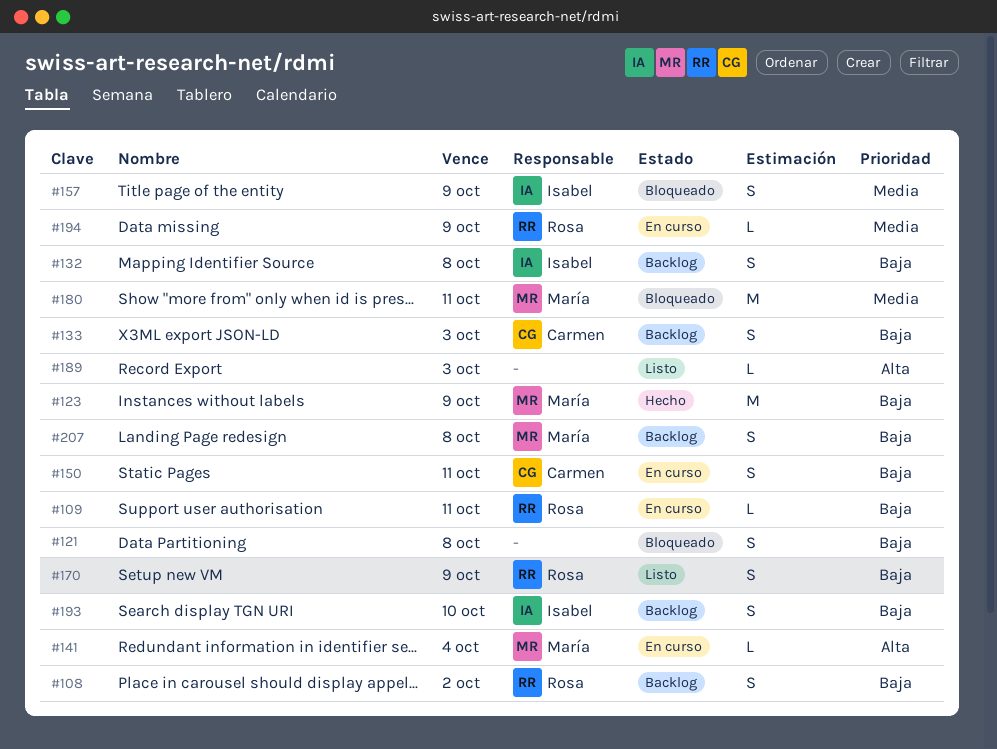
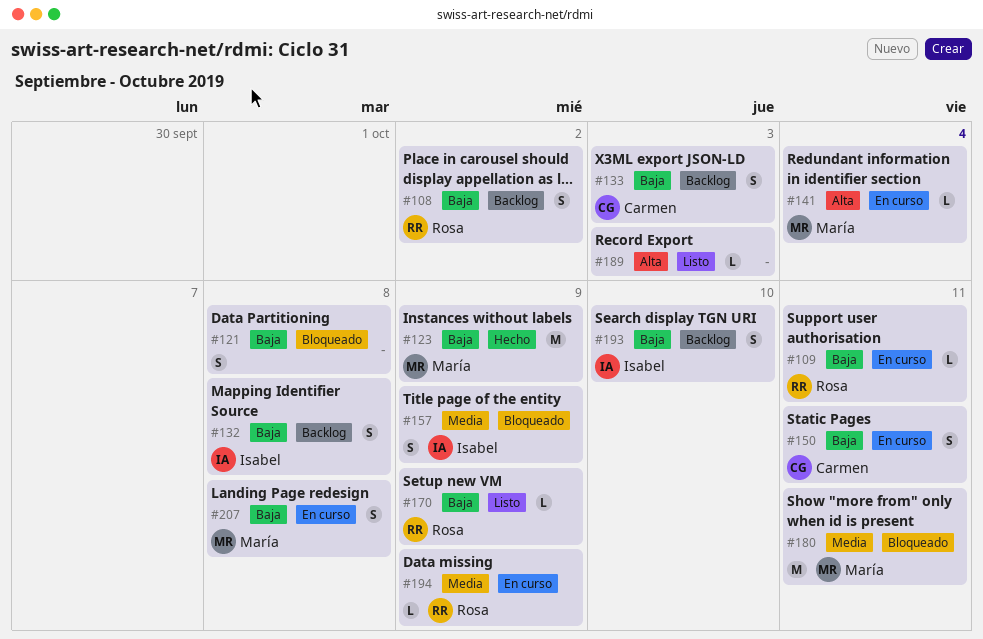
#170, estimate: S -> L
#207, status: Backlog -> En curso

